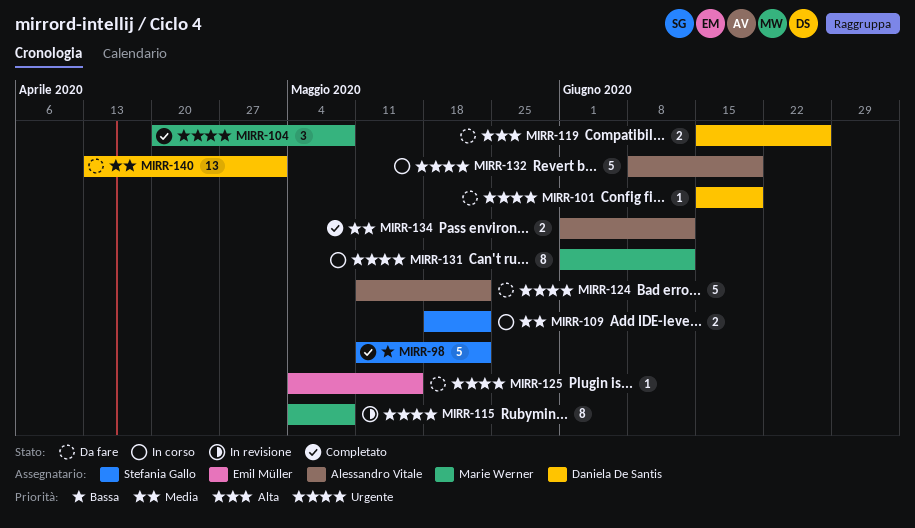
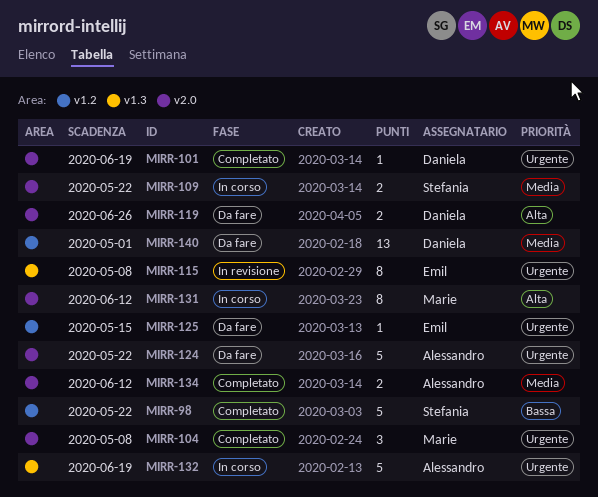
MIRR-101, status: Da fare -> Completato
MIRR-115, owner: Marie Werner -> Emil Müller
MIRR-131, priority: Urgente -> Alta

